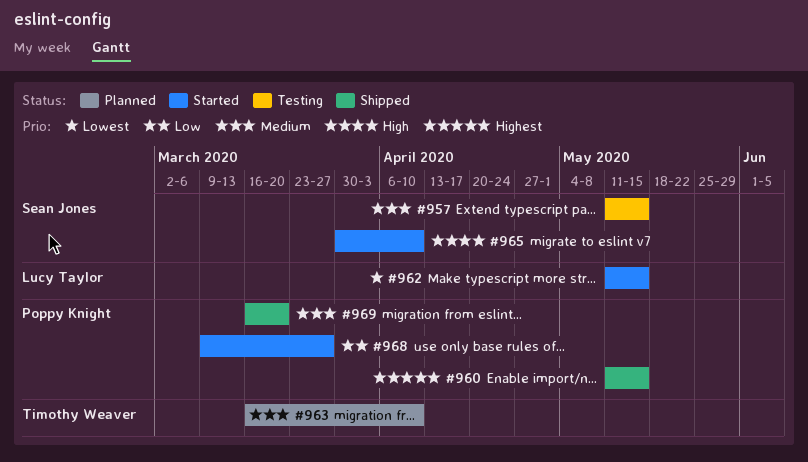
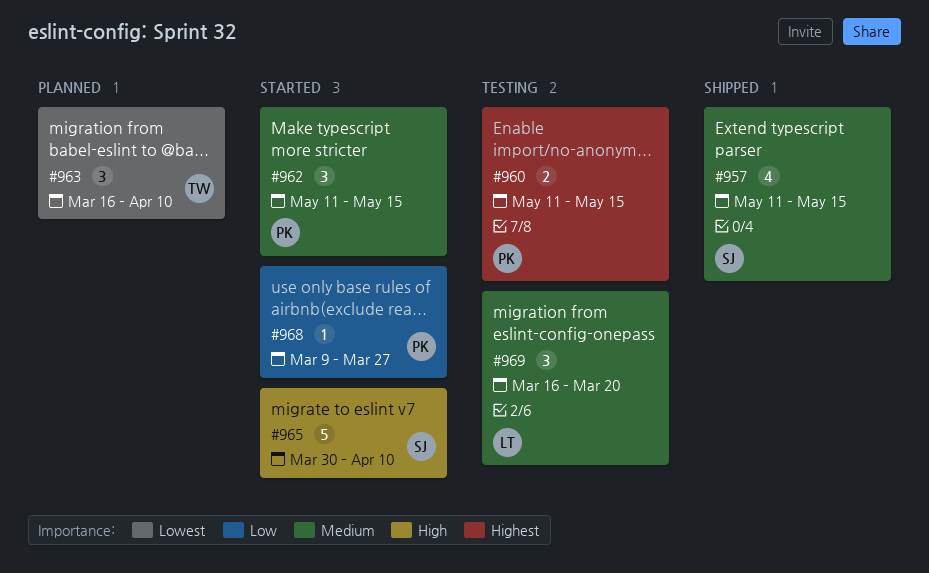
#957, status: Testing -> Shipped
#960, status: Shipped -> Testing
#962, owner: Lucy Taylor -> Poppy Knight
#962, priority: Lowest -> Medium
#963, priority: Medium -> Lowest
#969, status: Shipped -> Testing
#969, owner: Poppy Knight -> Lucy Taylor

